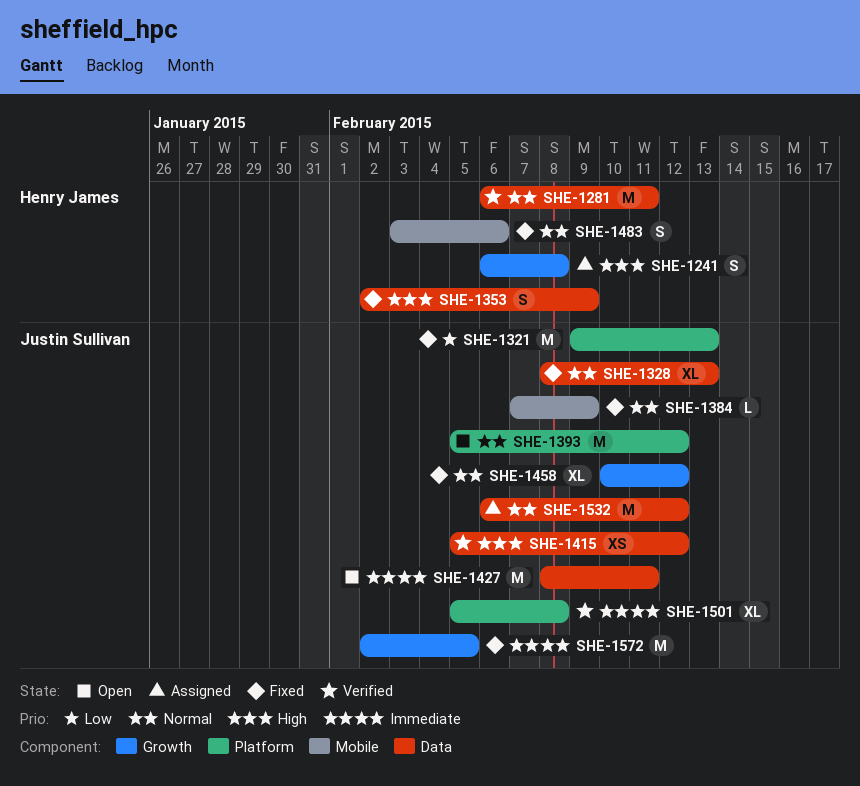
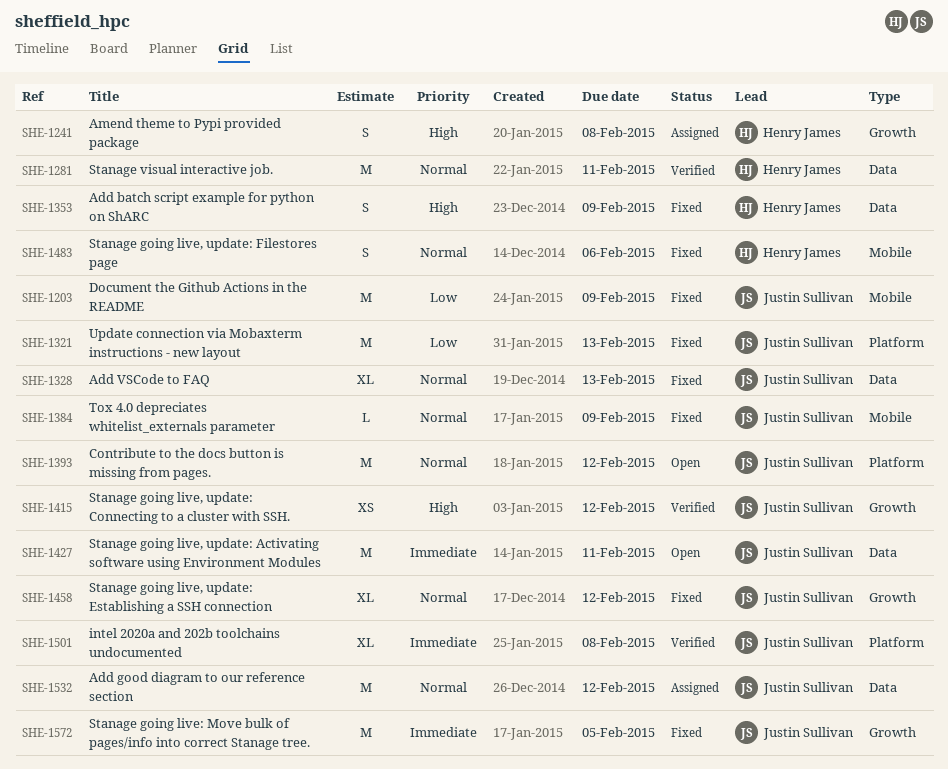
SHE-1203: none -> present
SHE-1415, label: Data -> Growth

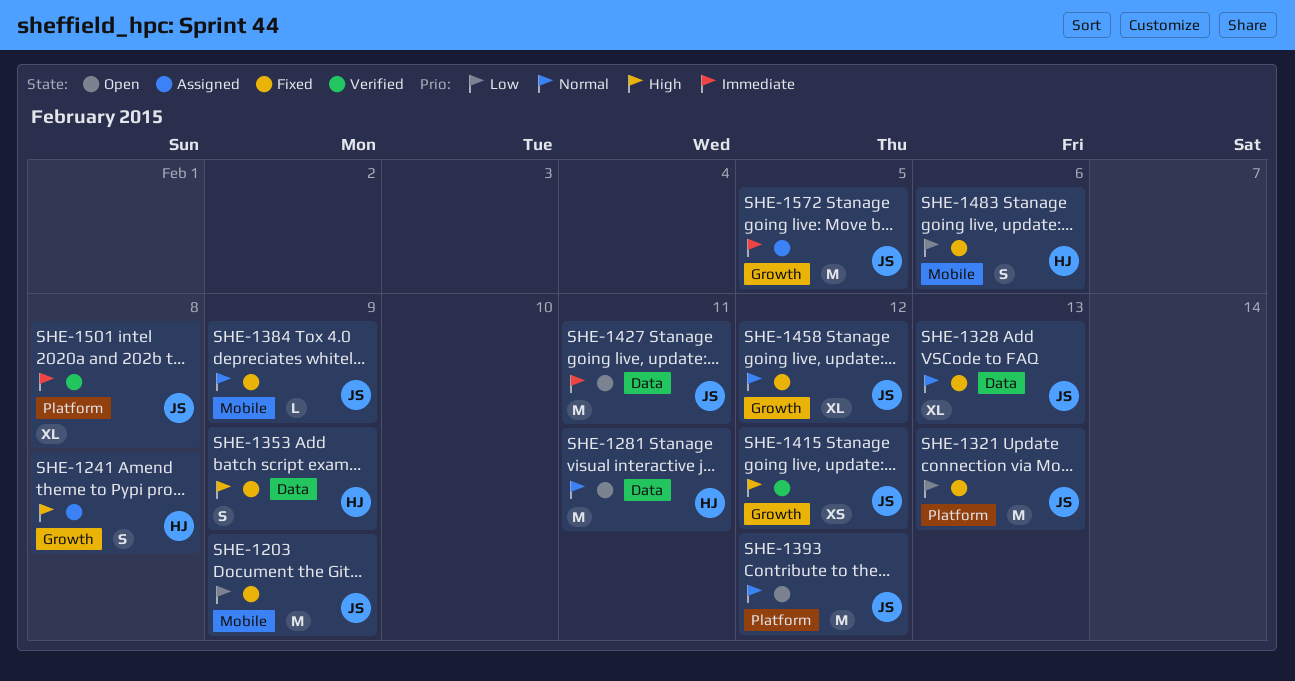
SHE-1281, status: Verified -> Open
SHE-1483, priority: Normal -> Low
SHE-1532: present -> none
SHE-1572, status: Fixed -> Assigned

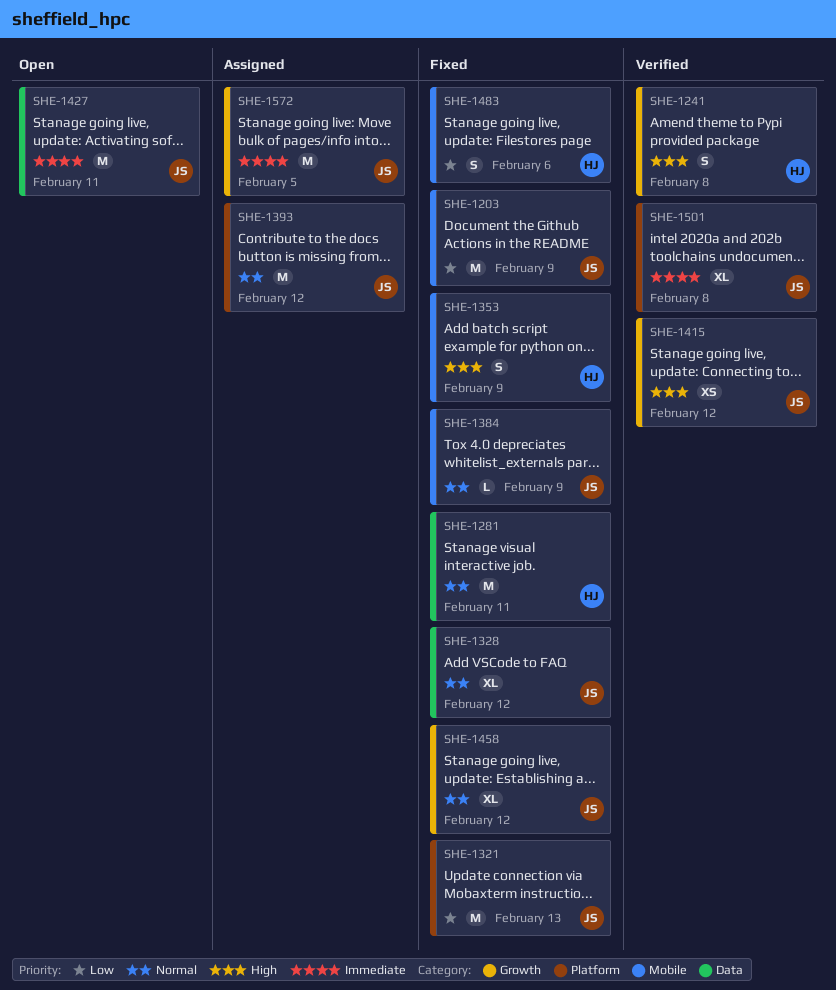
SHE-1241, status: Assigned -> Verified
SHE-1281, status: Open -> Fixed
SHE-1328, due: Feb 13 -> Feb 12
SHE-1353, label: Data -> Mobile
SHE-1393, status: Open -> Assigned

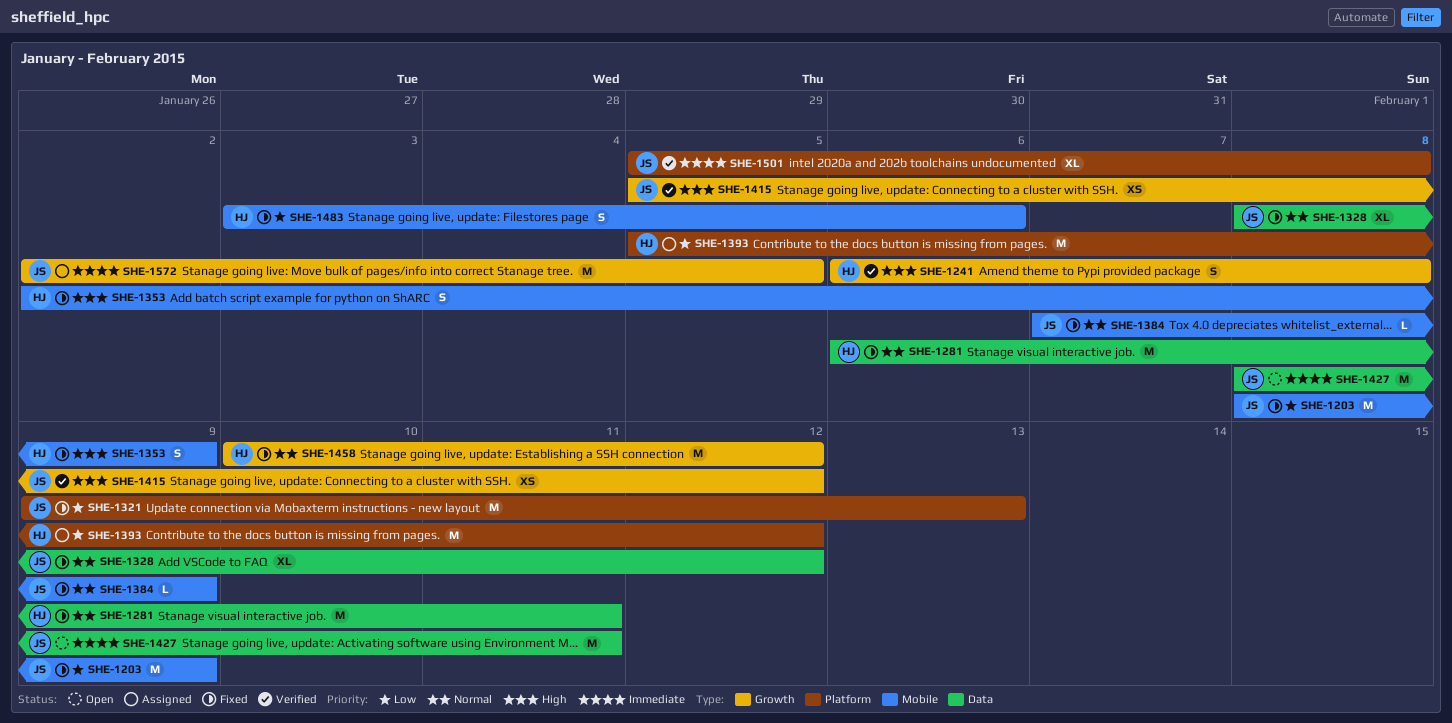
SHE-1393, owner: JS -> HJ
SHE-1393, priority: Normal -> Low
SHE-1458, owner: JS -> HJ
SHE-1458, estimate: XL -> M

